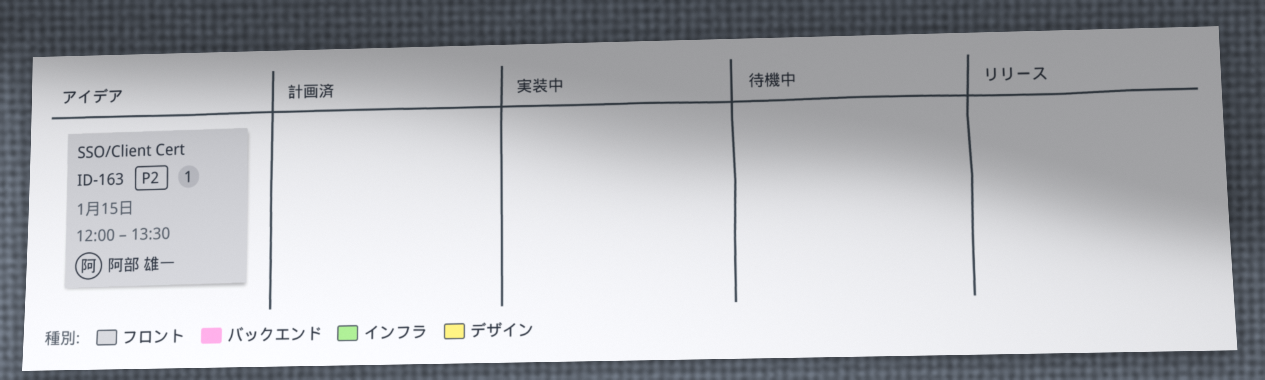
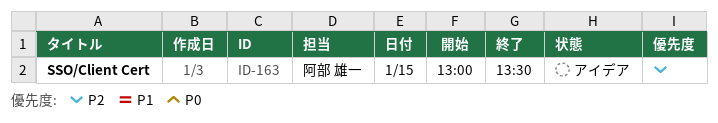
ID-163, begins: 12:00 -> 13:00

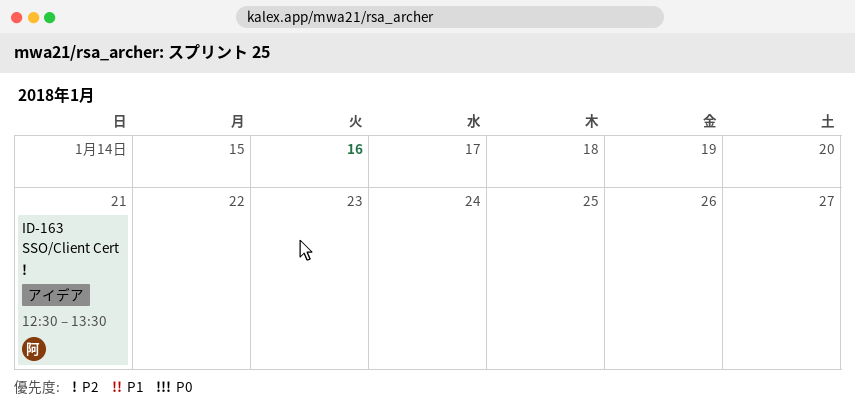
ID-163, day: Jan 15 -> Jan 21
ID-163, begins: 13:00 -> 12:30

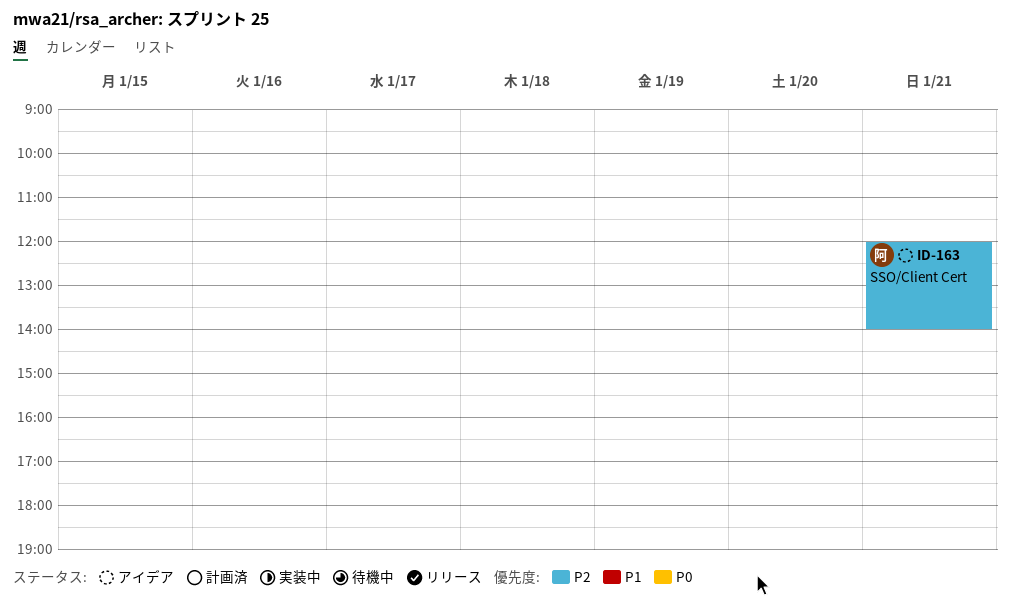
ID-163, begins: 12:30 -> 12:00
ID-163, ends: 13:30 -> 14:00

